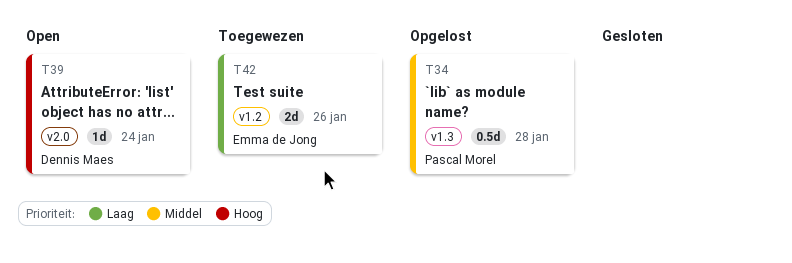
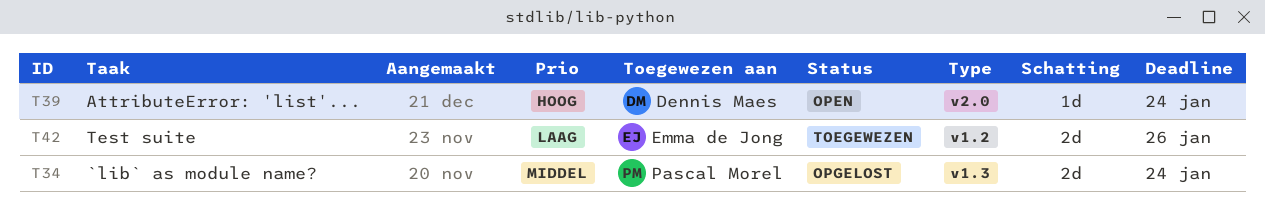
T34, estimate: 0.5d -> 2d
T34, due: Jan 28 -> Jan 24

